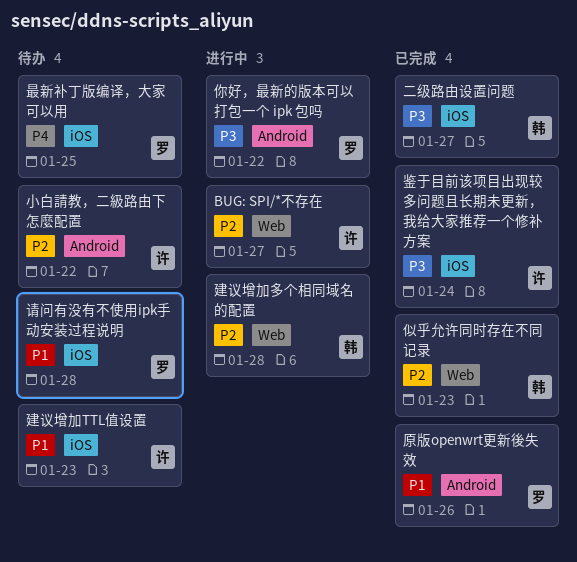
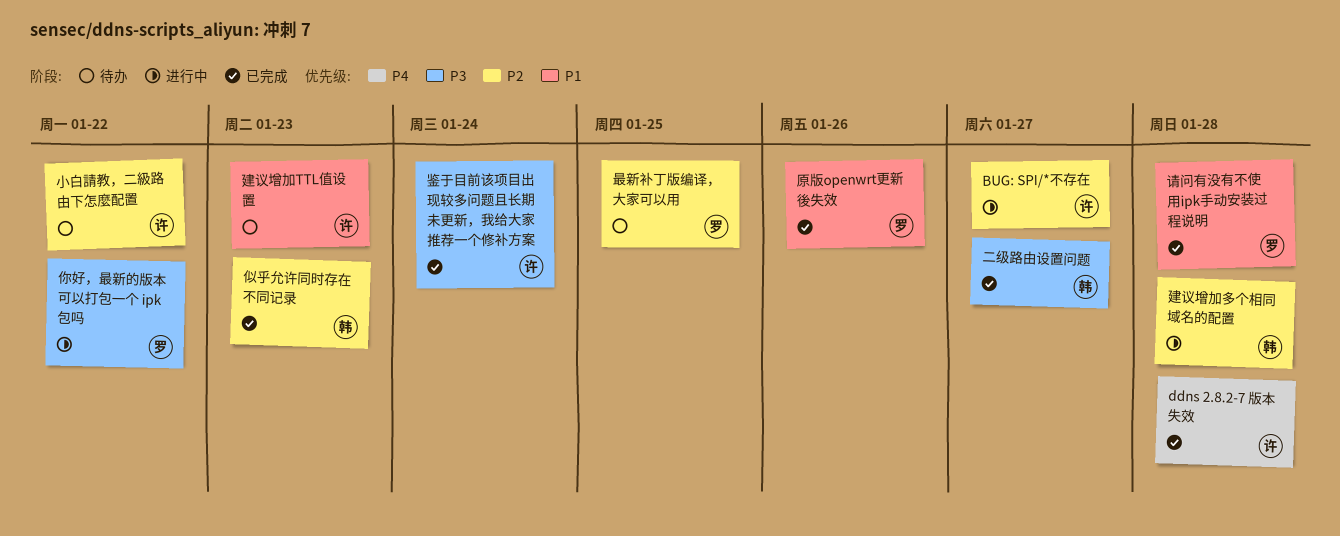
ddns 2.8.2-7 版本失效: none -> present
最新补丁版编译，大家可以用, priority: P4 -> P2
请问有没有不使用ipk手动安装过程说明, status: 待办 -> 已完成

